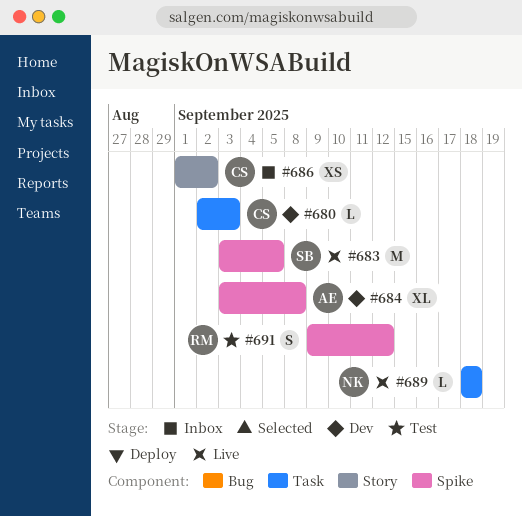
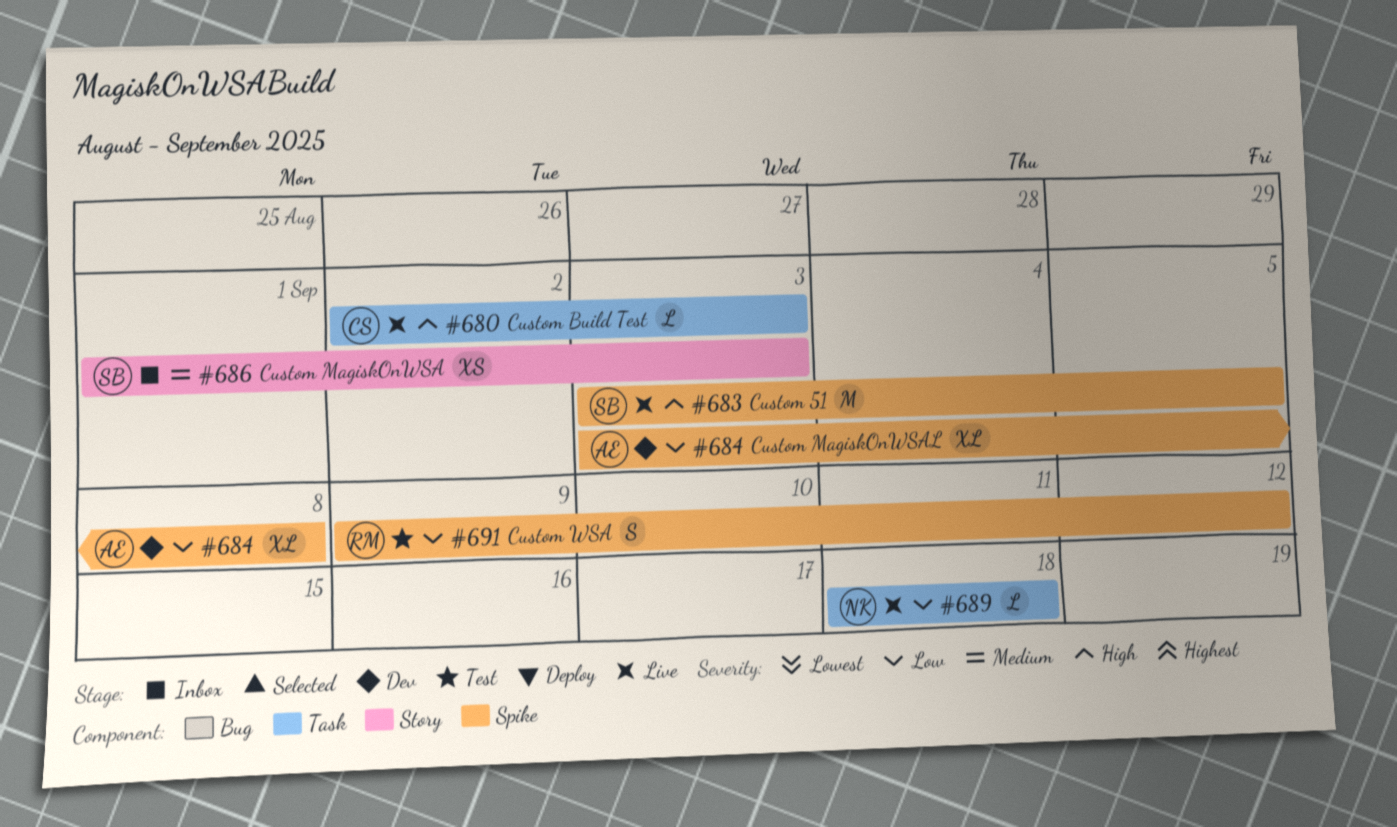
#680, status: Dev -> Live
#686, owner: CS -> SB
#686, due: Sep 2 -> Sep 3

